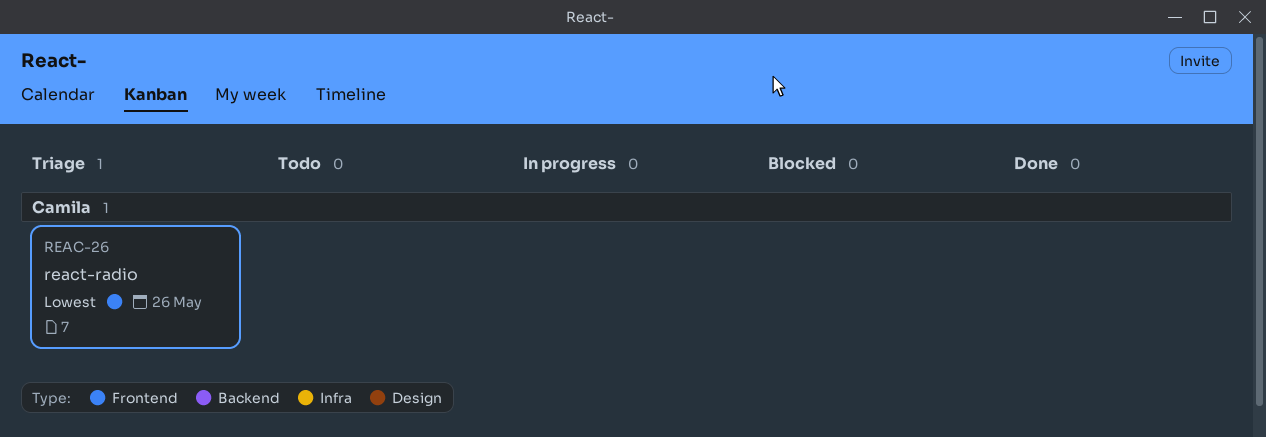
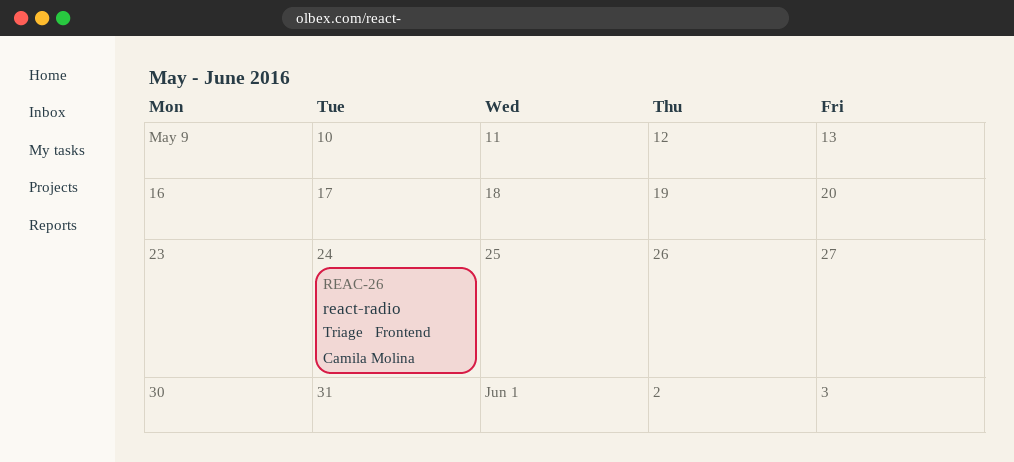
REAC-26, due: May 26 -> May 24

